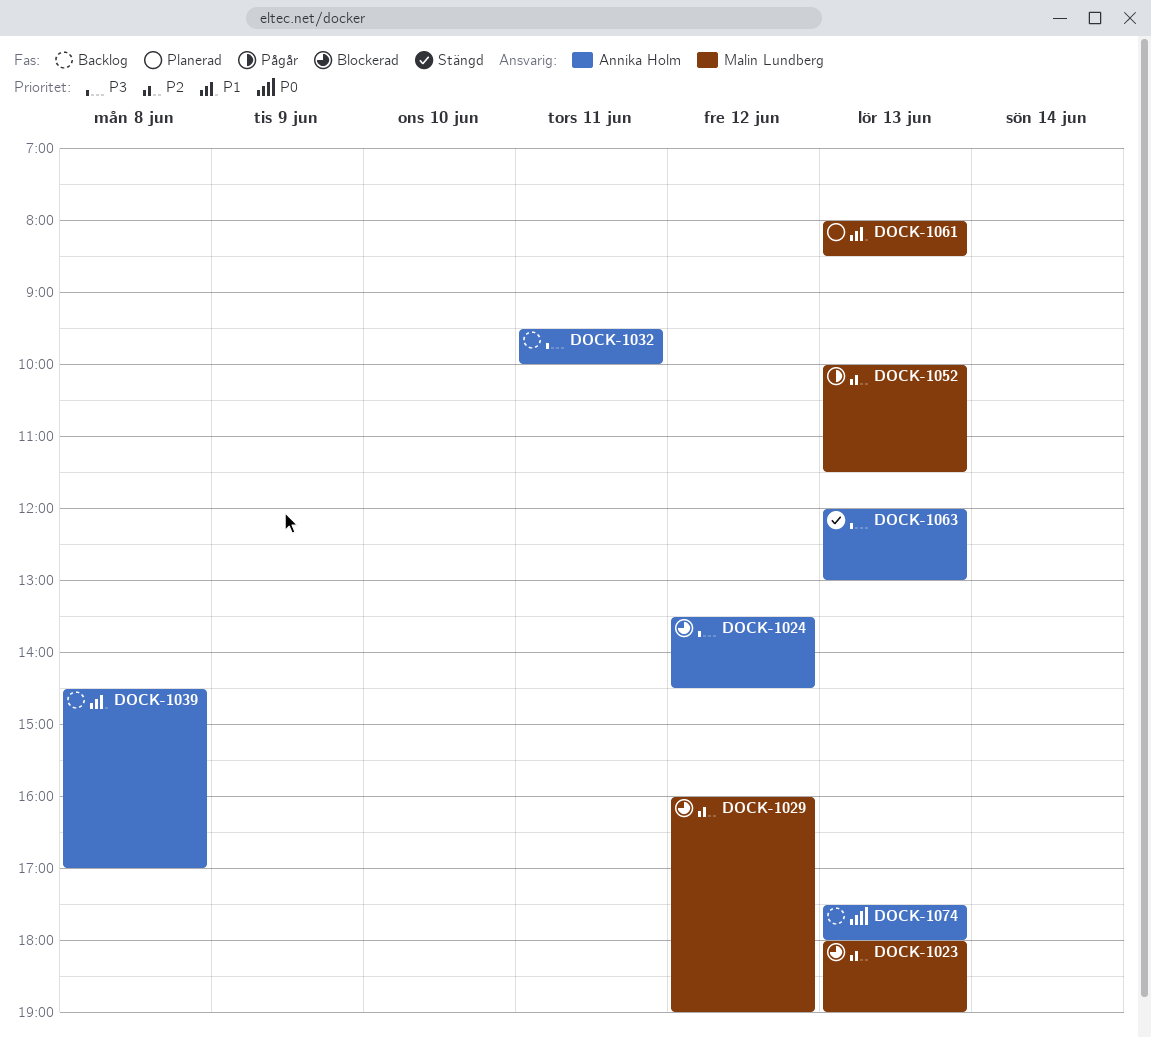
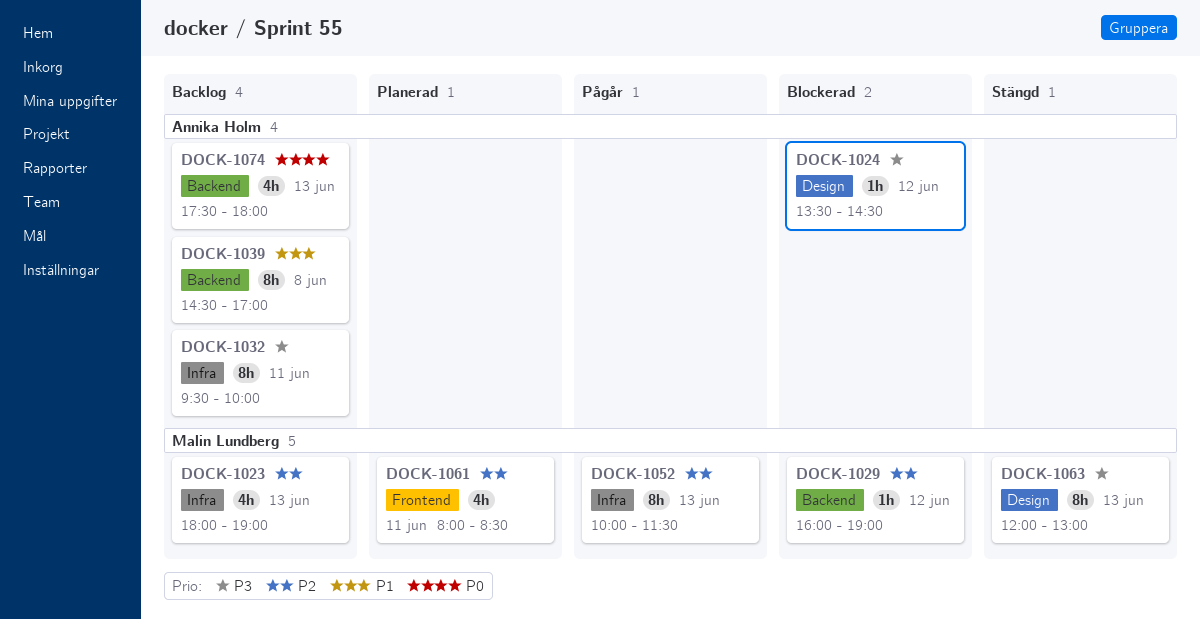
DOCK-1023, status: Blockerad -> Backlog
DOCK-1061, priority: P1 -> P2
DOCK-1061, day: Jun 13 -> Jun 11
DOCK-1063, owner: Annika Holm -> Malin Lundberg

